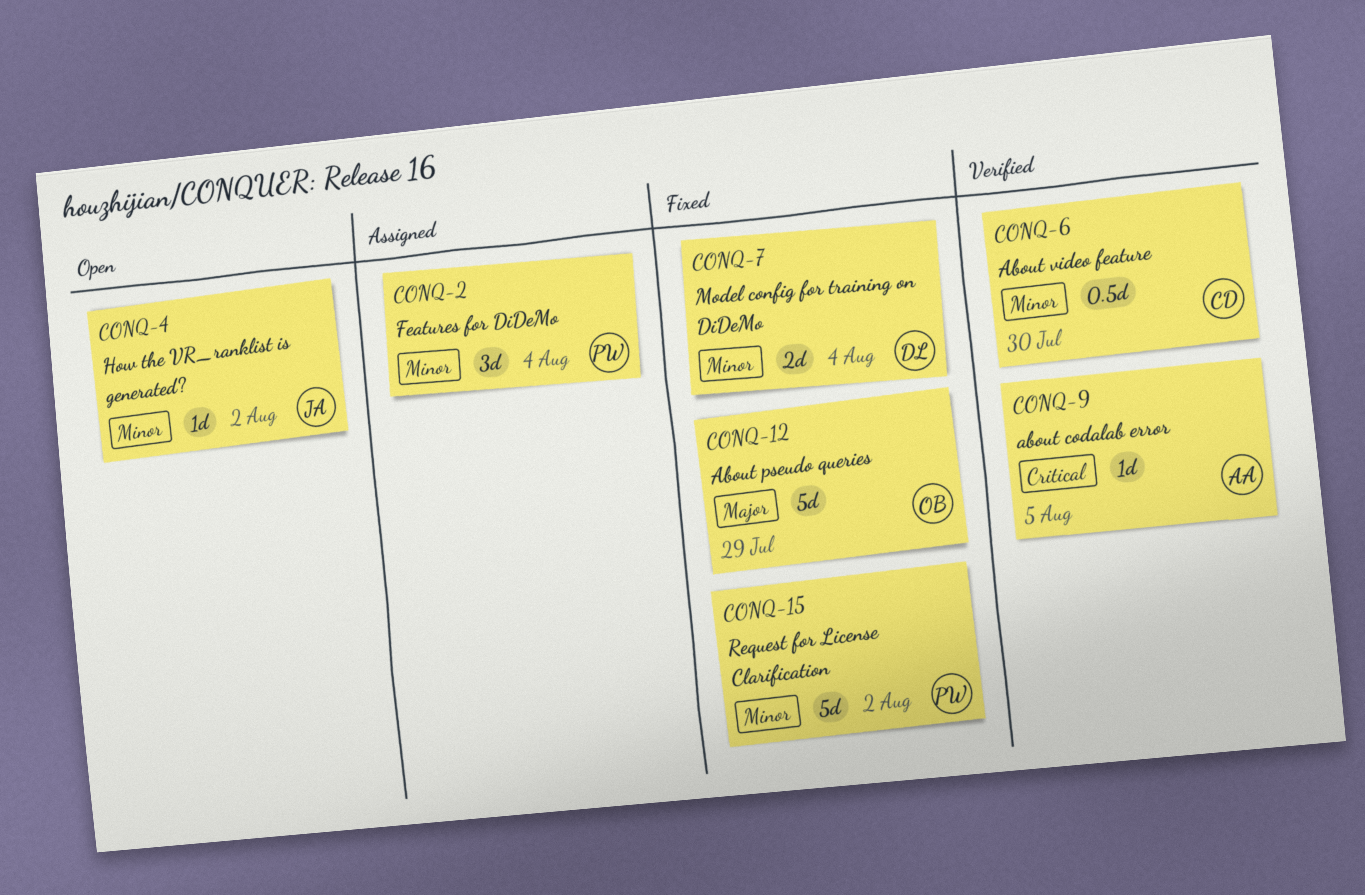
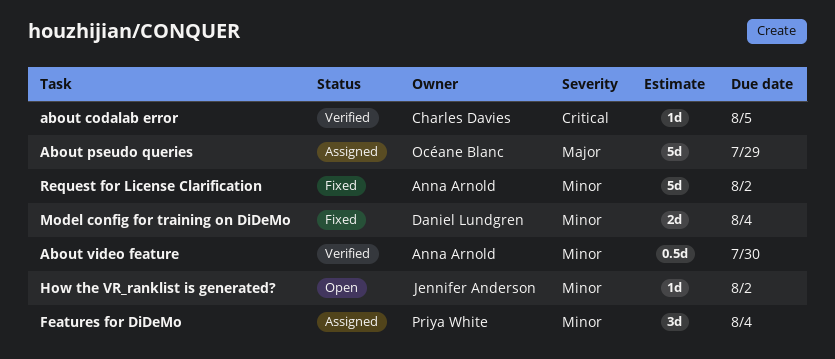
about codalab error, owner: Anna Arnold -> Charles Davies
About pseudo queries, status: Fixed -> Assigned
About video feature, owner: Charles Davies -> Anna Arnold
Request for License Clarification, owner: Priya White -> Anna Arnold

